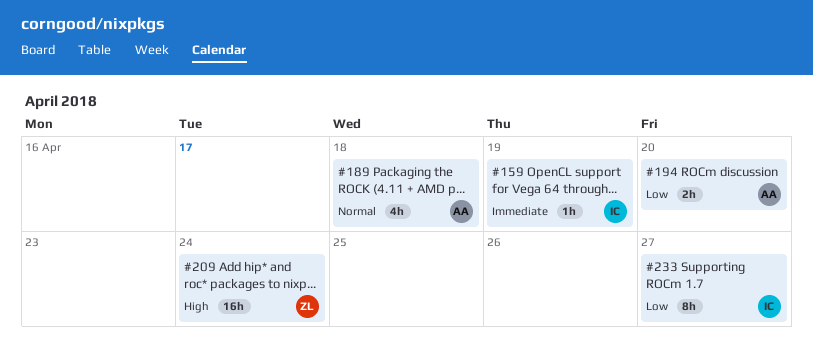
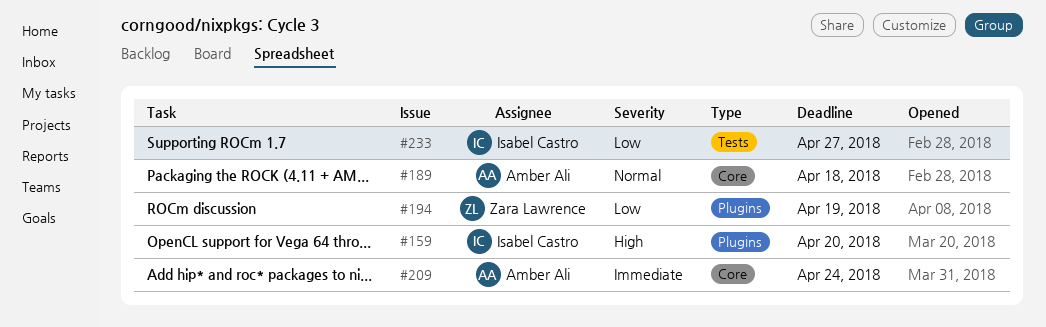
#159, priority: Immediate -> High
#159, due: Apr 19 -> Apr 20
#194, owner: Amber Ali -> Zara Lawrence
#194, due: Apr 20 -> Apr 19
#209, owner: Zara Lawrence -> Amber Ali
#209, priority: High -> Immediate

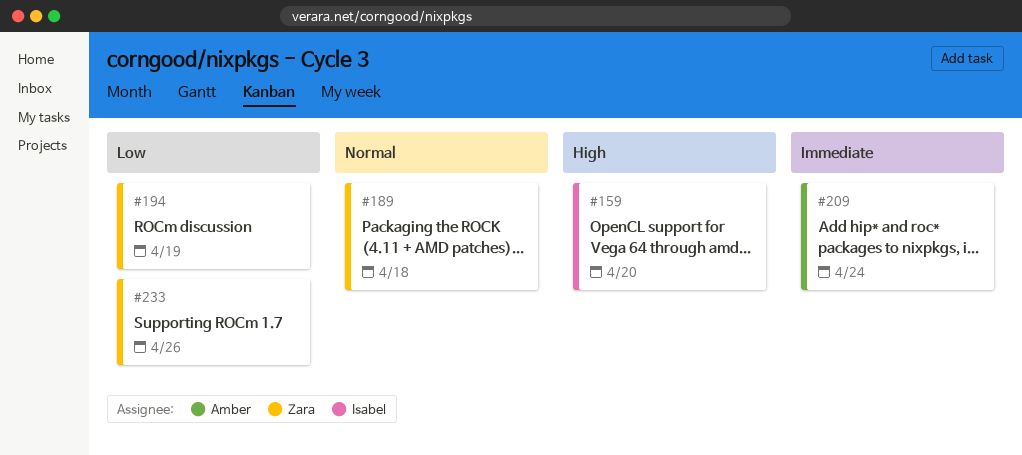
#189, owner: Amber Ali -> Zara Lawrence
#233, owner: Isabel Castro -> Zara Lawrence
#233, due: Apr 27 -> Apr 26

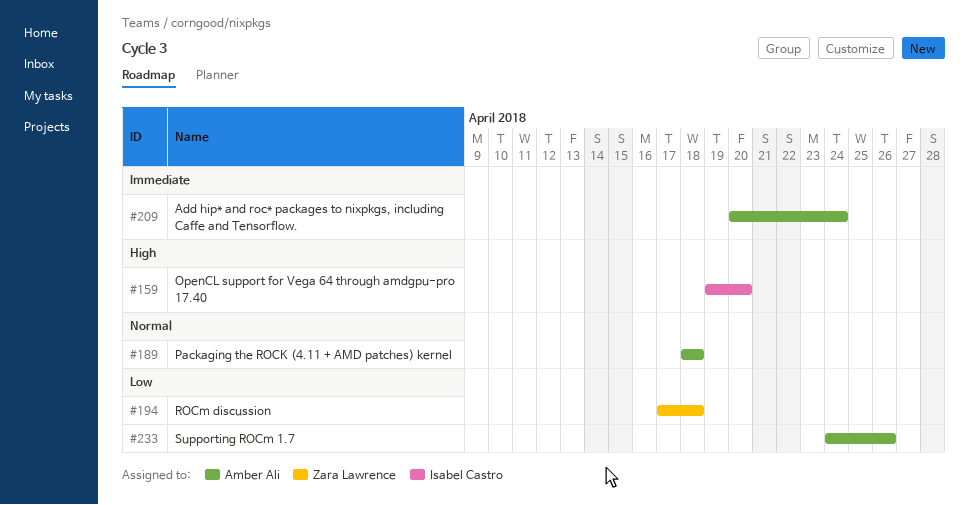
#189, owner: Zara Lawrence -> Amber Ali
#194, due: Apr 19 -> Apr 18
#233, owner: Zara Lawrence -> Amber Ali

